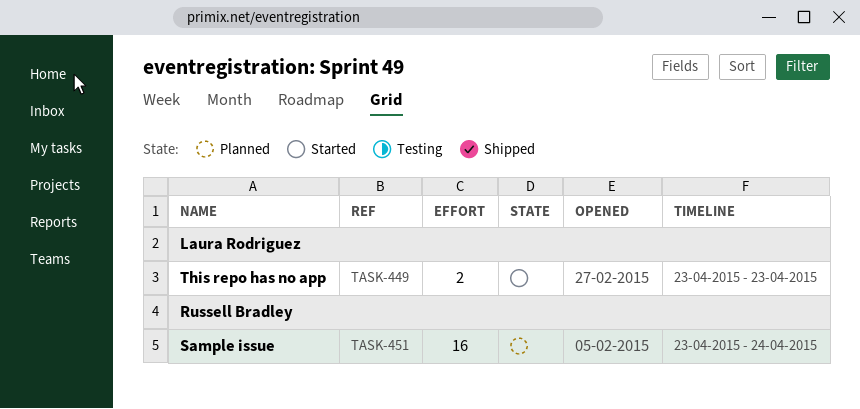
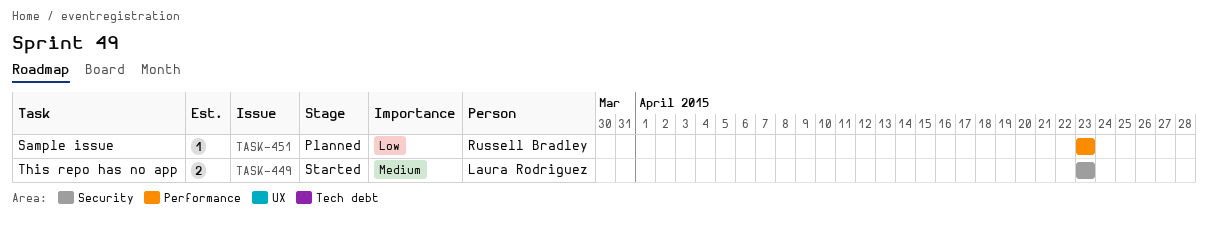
TASK-451, estimate: 16 -> 1
TASK-451, due: Apr 24 -> Apr 23

